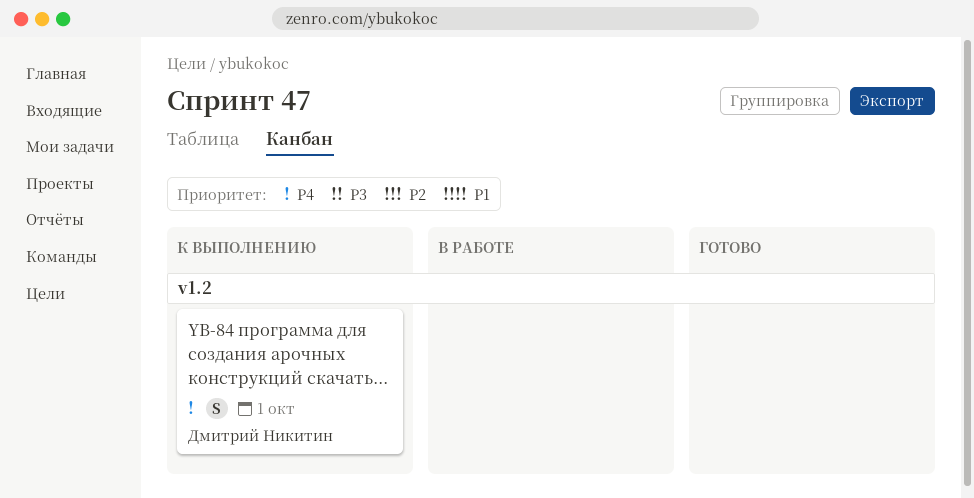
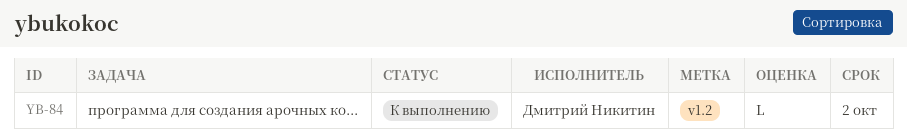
YB-84, estimate: S -> L
YB-84, due: Oct 1 -> Oct 2

